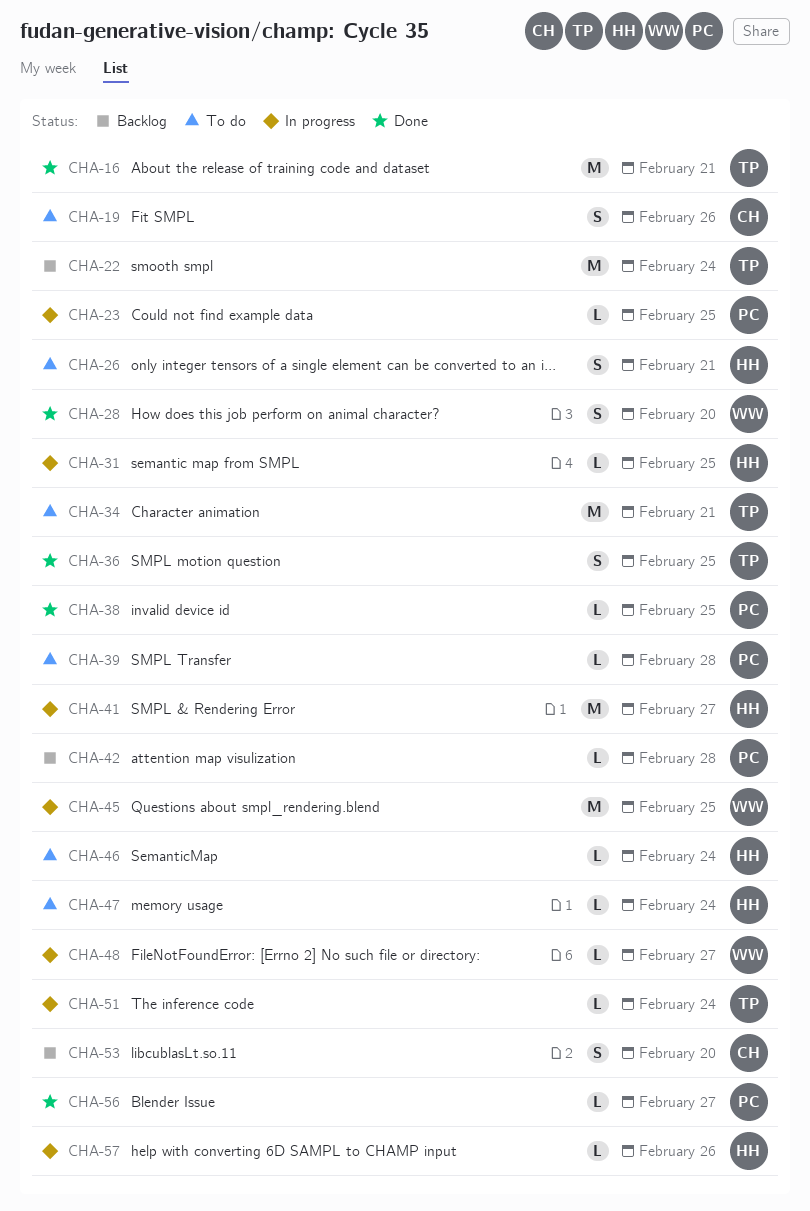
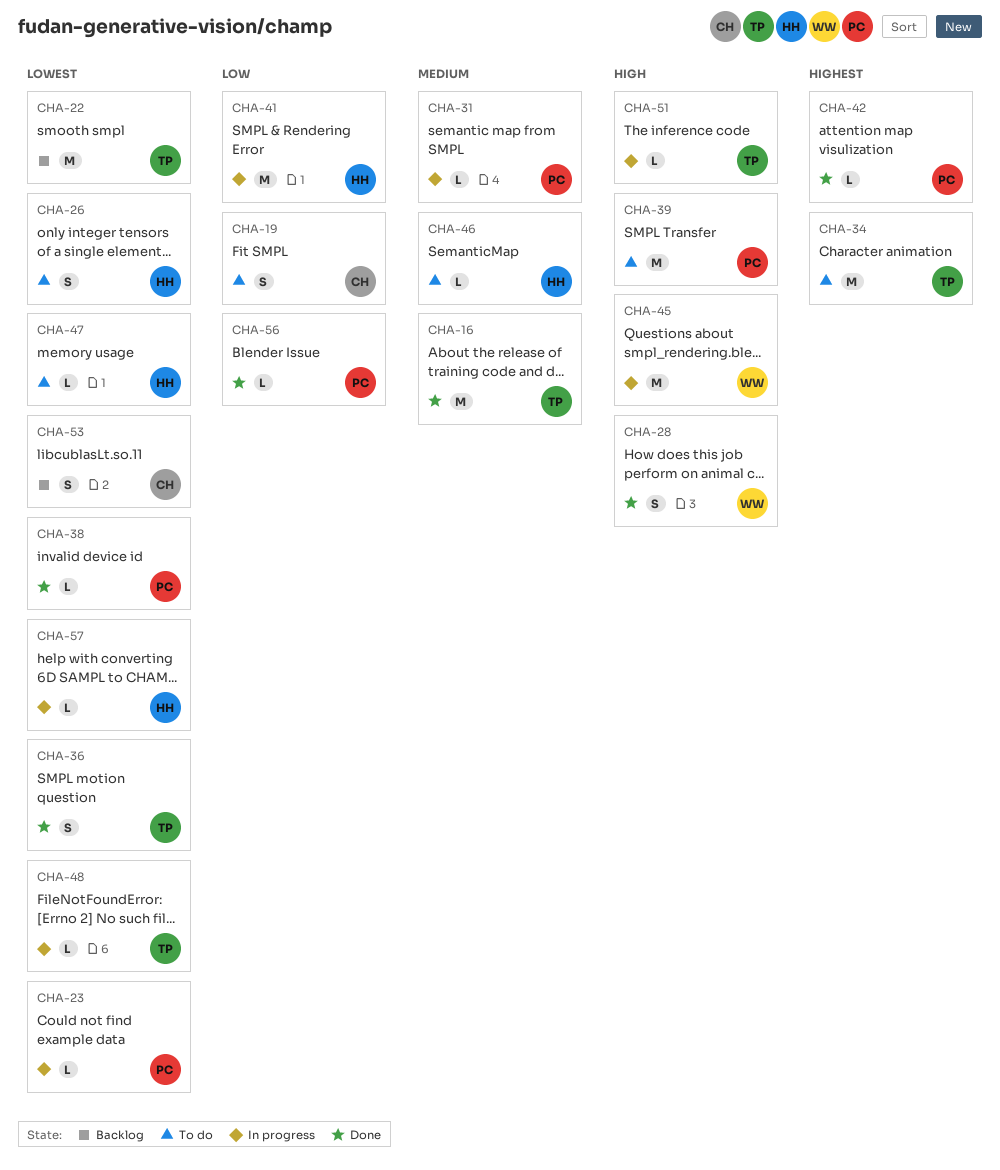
CHA-31, owner: HH -> PC
CHA-39, estimate: L -> M
CHA-42, status: Backlog -> Done
CHA-48, owner: WW -> TP

